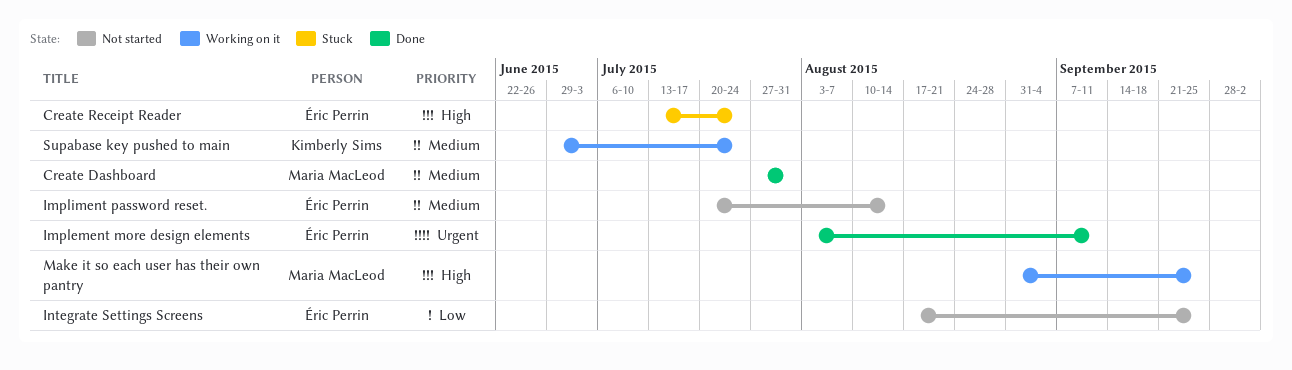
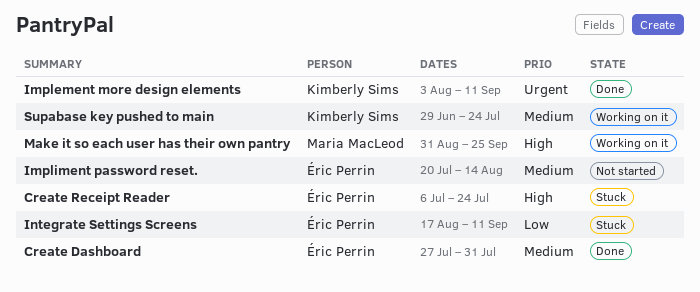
Create Dashboard, owner: Maria MacLeod -> Éric Perrin
Create Receipt Reader, start: Jul 13 -> Jul 6
Implement more design elements, owner: Éric Perrin -> Kimberly Sims
Integrate Settings Screens, status: Not started -> Stuck
Integrate Settings Screens, due: Sep 25 -> Sep 11

